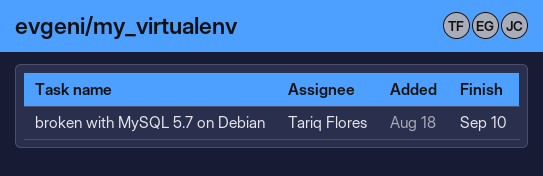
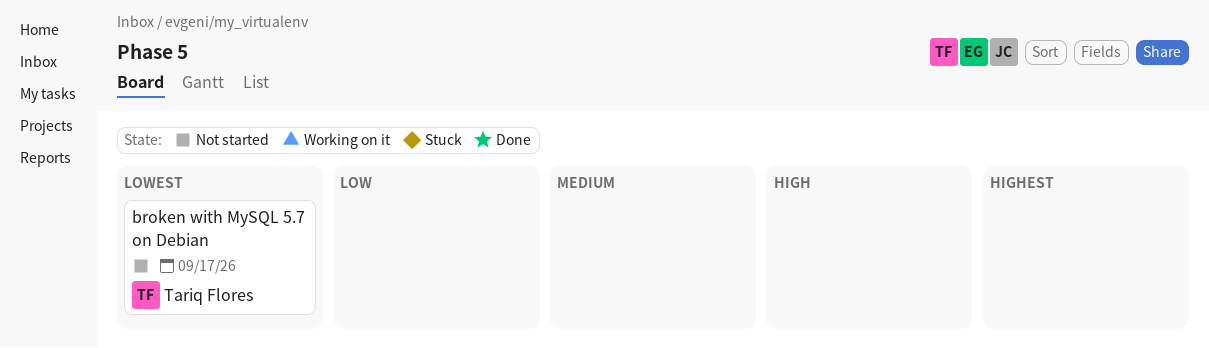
broken with MySQL 5.7 on Debian, due: Sep 10 -> Sep 17

